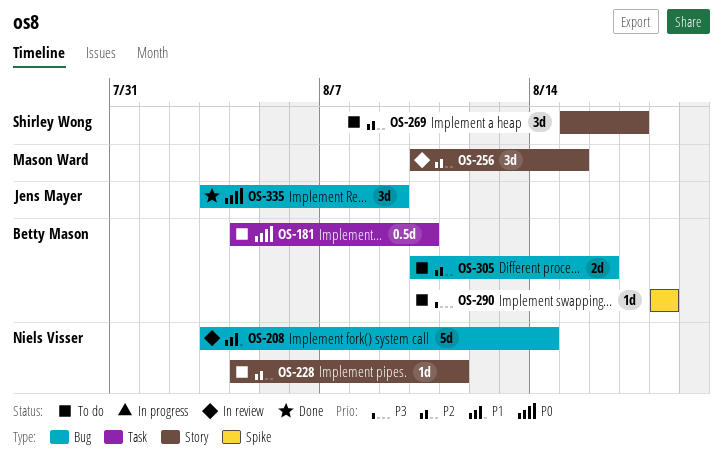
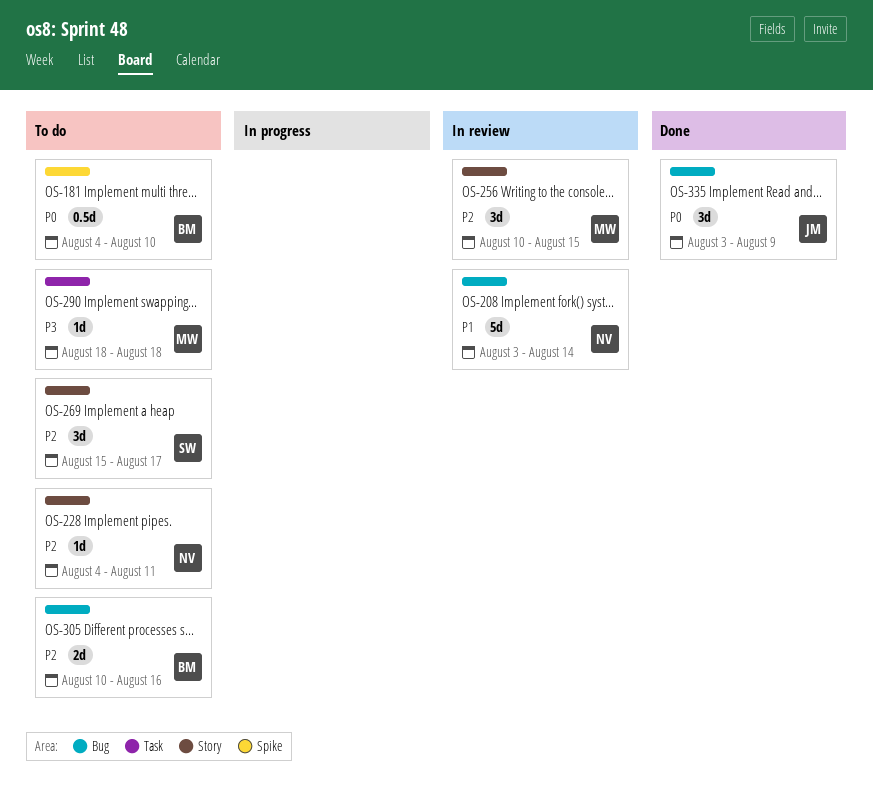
OS-181, label: Task -> Spike
OS-290, owner: Betty Mason -> Mason Ward
OS-290, label: Spike -> Task

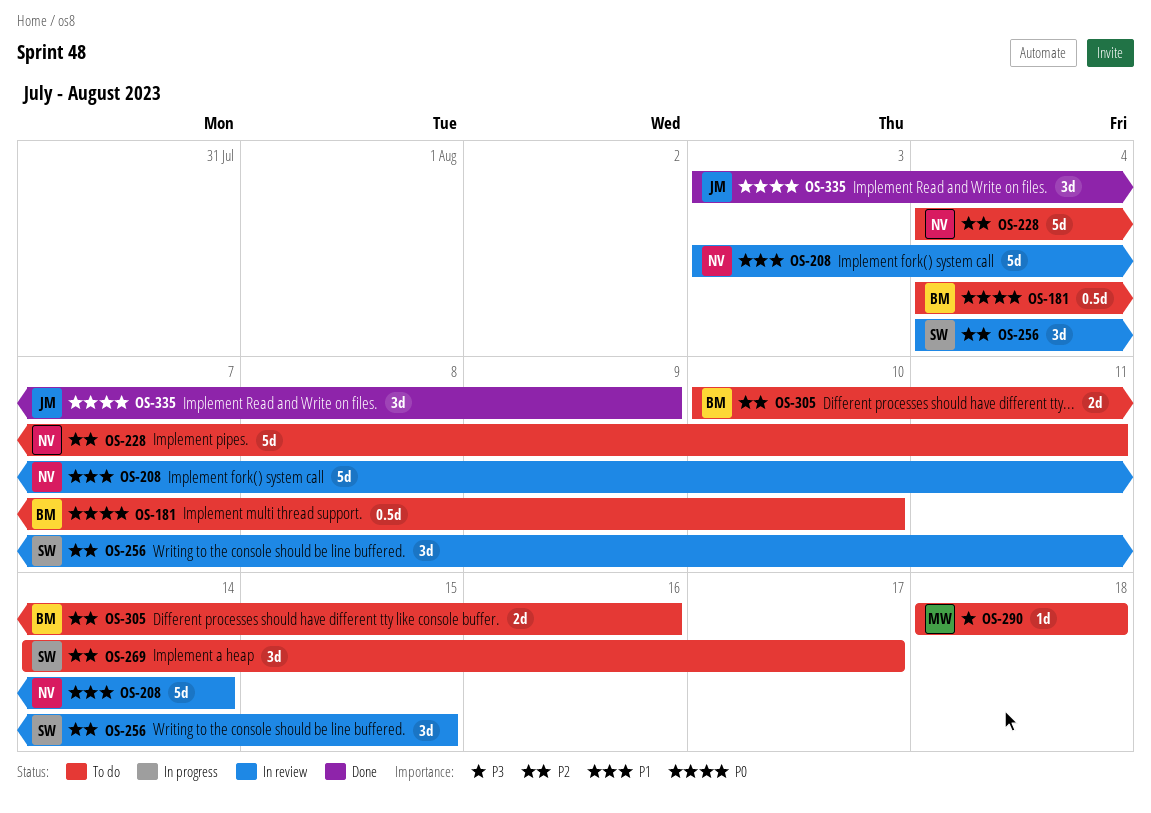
OS-228, estimate: 1d -> 5d
OS-256, owner: MW -> SW
OS-256, start: Aug 10 -> Aug 4
OS-269, start: Aug 15 -> Aug 14

